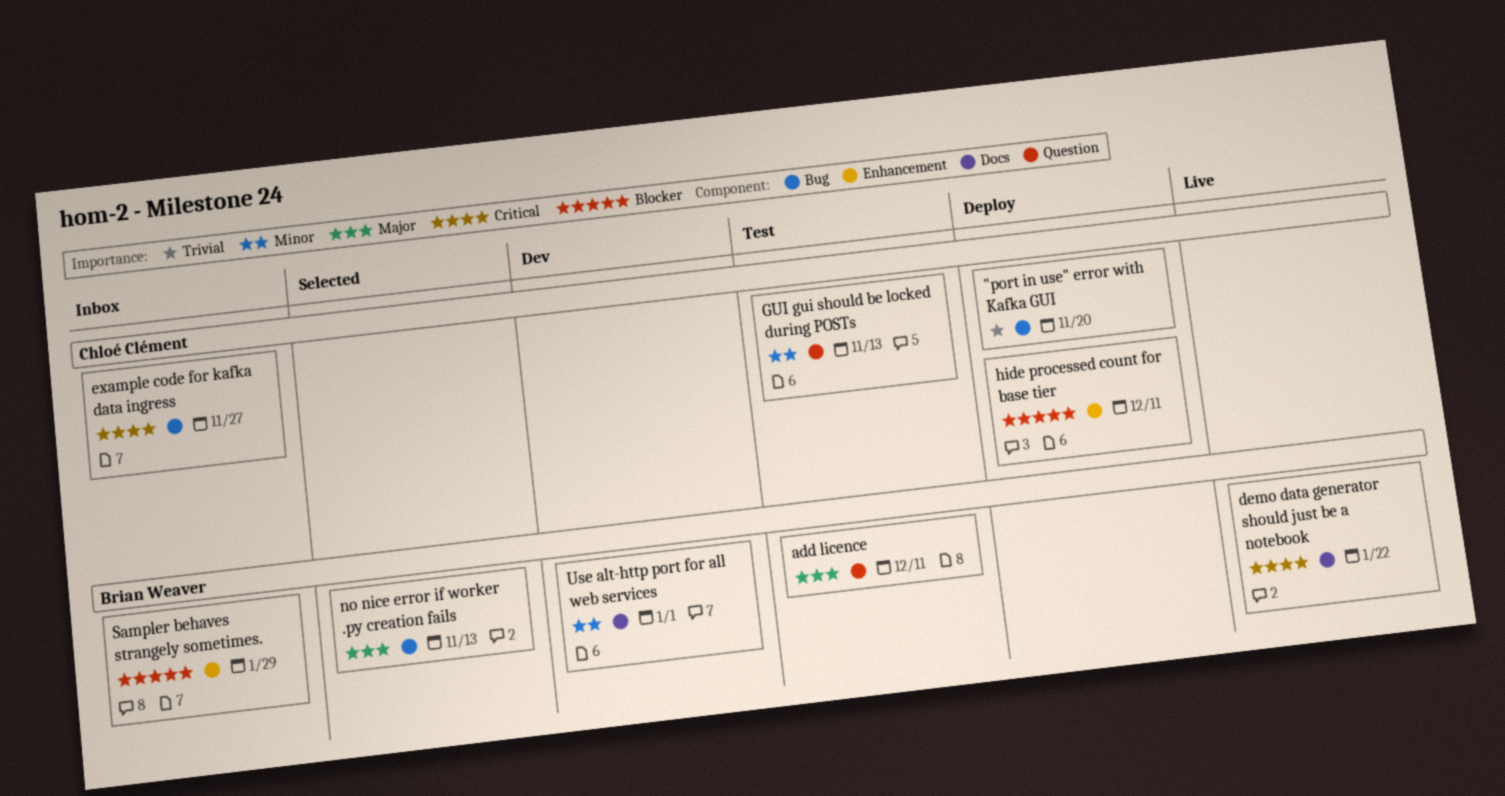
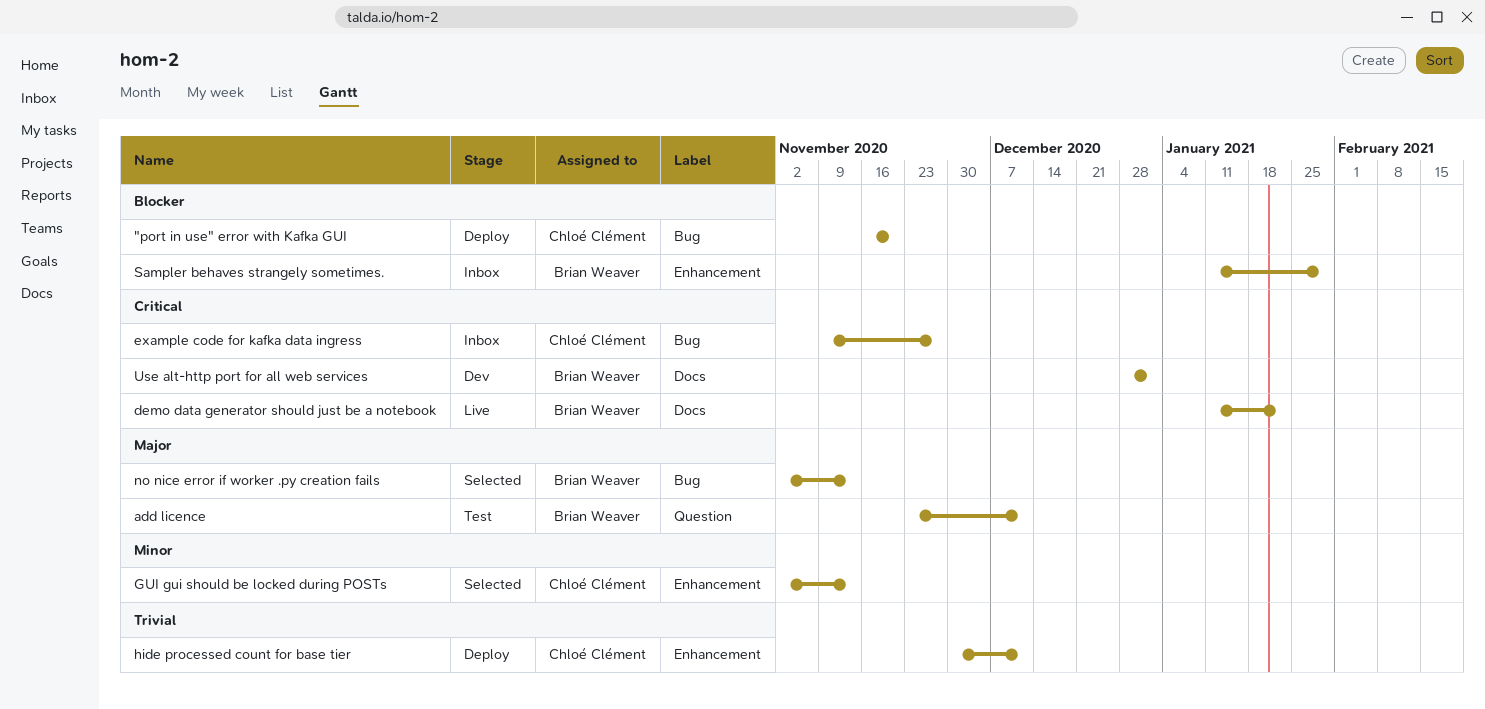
"port in use" error with Kafka GUI, priority: Trivial -> Blocker
GUI gui should be locked during POSTs, status: Test -> Selected
GUI gui should be locked during POSTs, label: Question -> Enhancement
hide processed count for base tier, priority: Blocker -> Trivial
Use alt-http port for all web services, priority: Minor -> Critical

